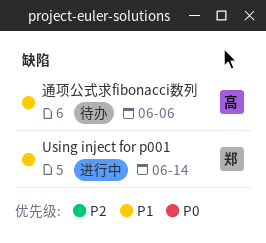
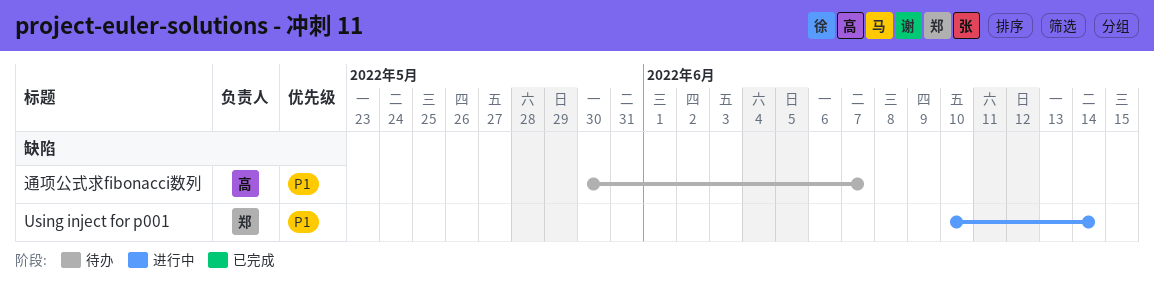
通项公式求fibonacci数列, due: Jun 6 -> Jun 7

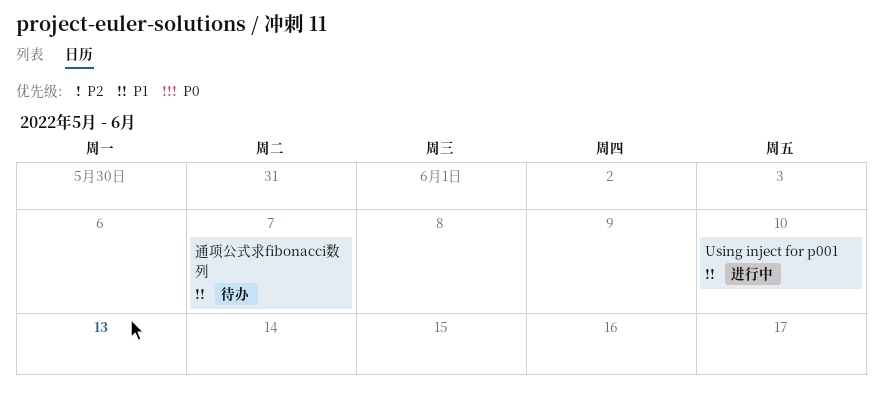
Using inject for p001, due: Jun 14 -> Jun 10

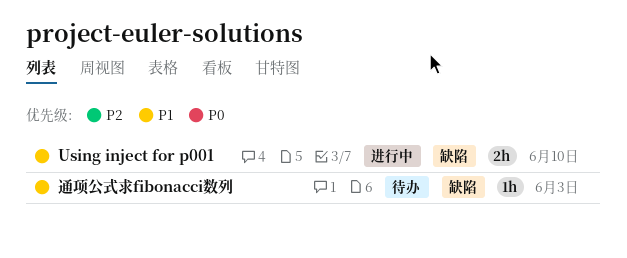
通项公式求fibonacci数列, due: Jun 7 -> Jun 3

